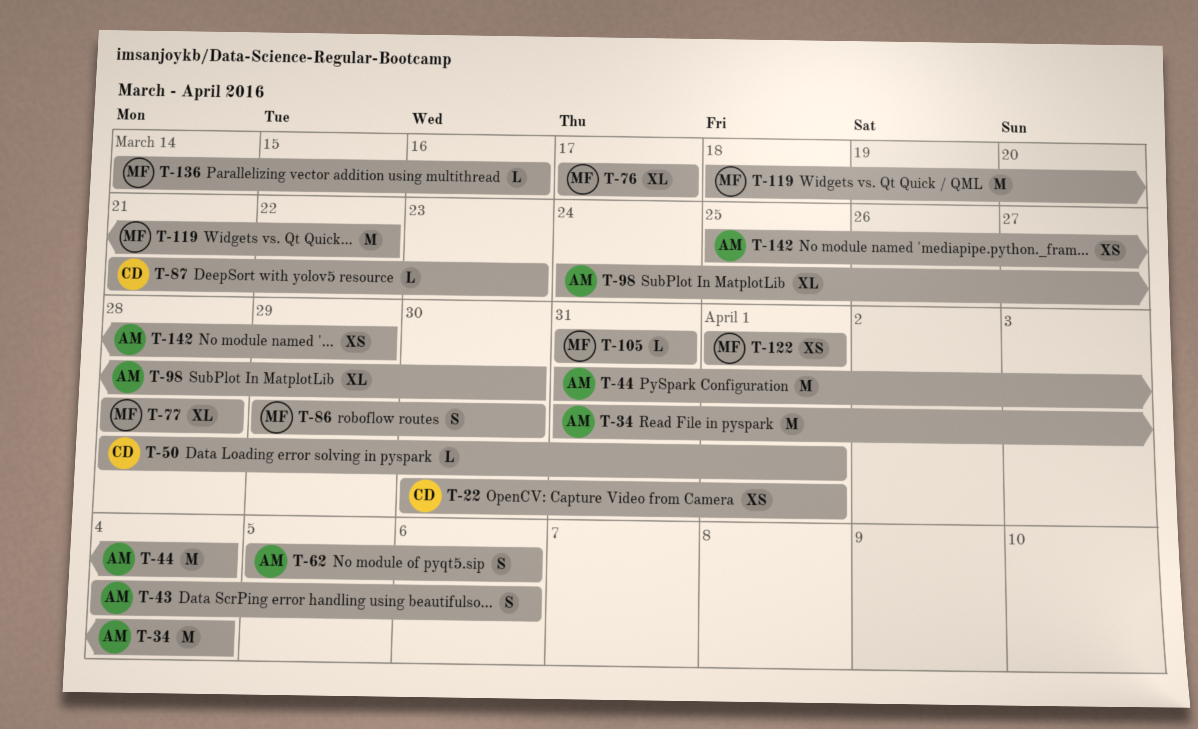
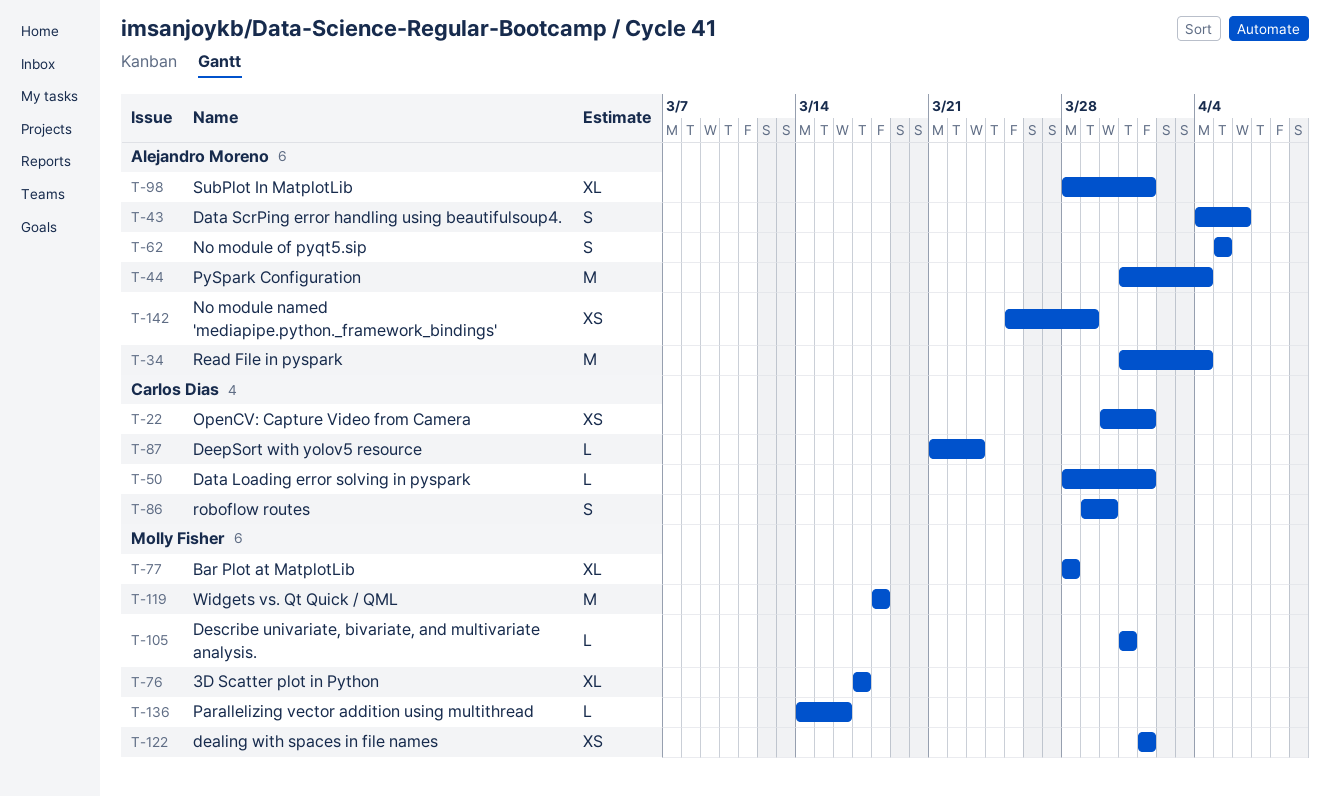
T-62, due: Apr 6 -> Apr 5
T-86, owner: Molly Fisher -> Carlos Dias
T-98, start: Mar 24 -> Mar 28
T-98, due: Mar 30 -> Apr 1
T-119, due: Mar 22 -> Mar 18

